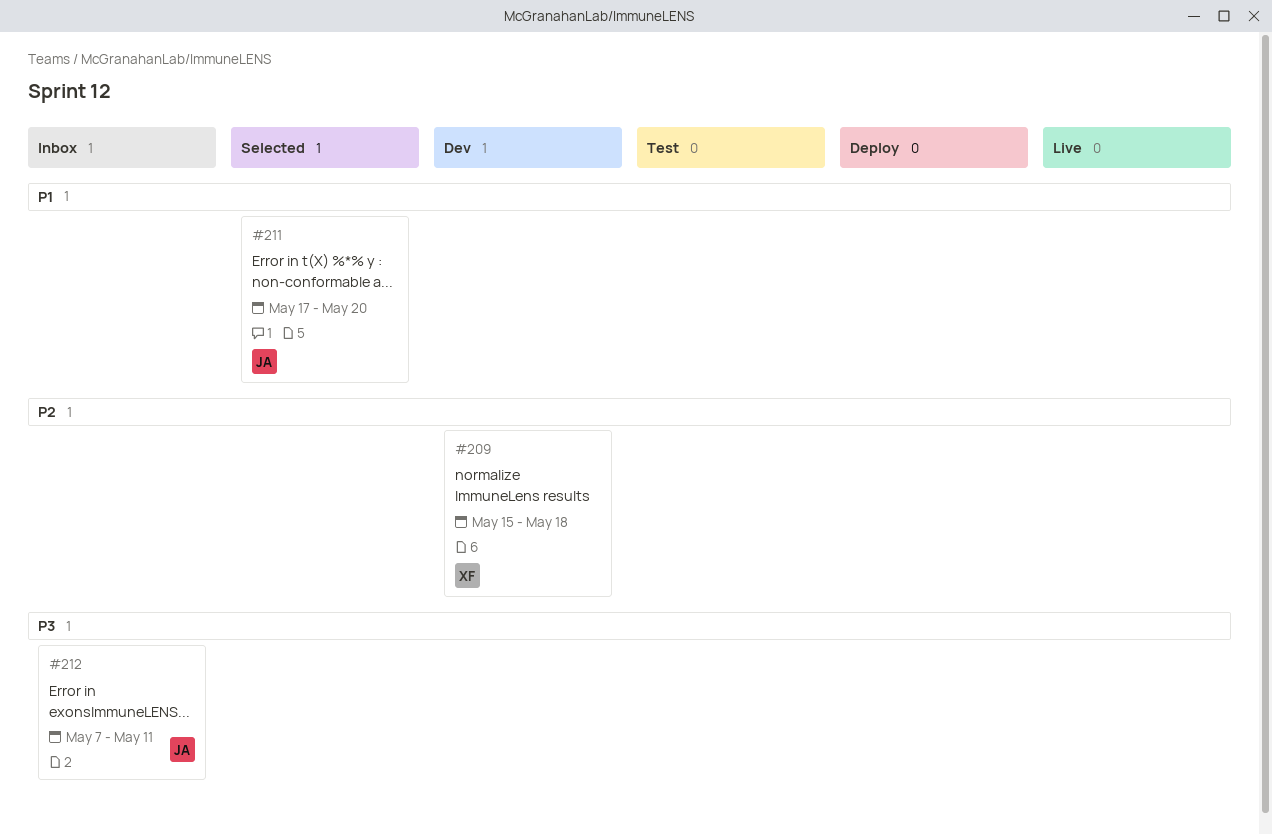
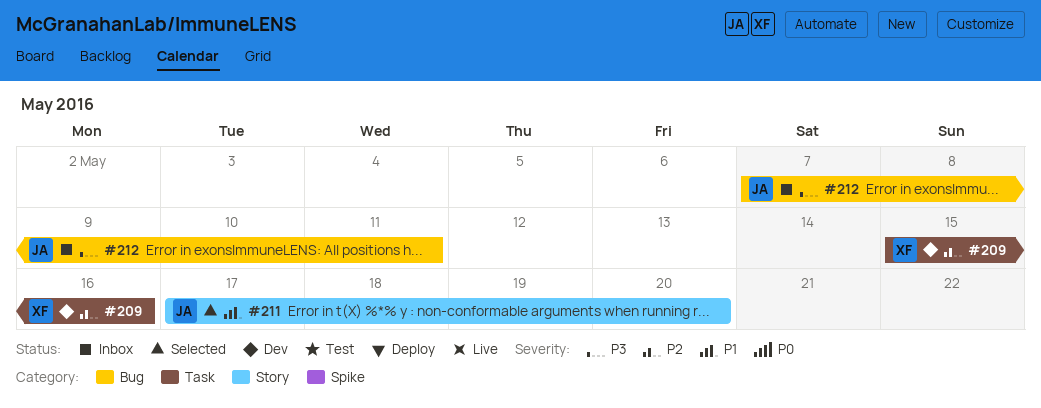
#209, due: May 18 -> May 16

